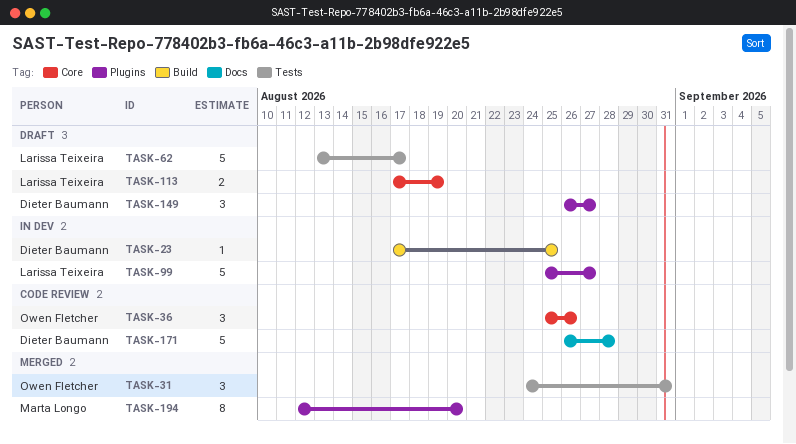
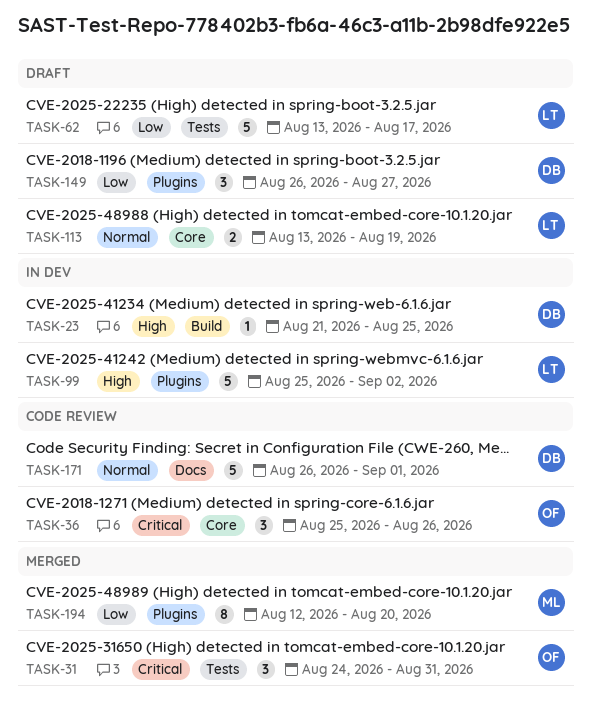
TASK-23, start: Aug 17 -> Aug 21
TASK-99, due: Aug 27 -> Sep 2
TASK-113, start: Aug 17 -> Aug 13
TASK-171, due: Aug 28 -> Sep 1

